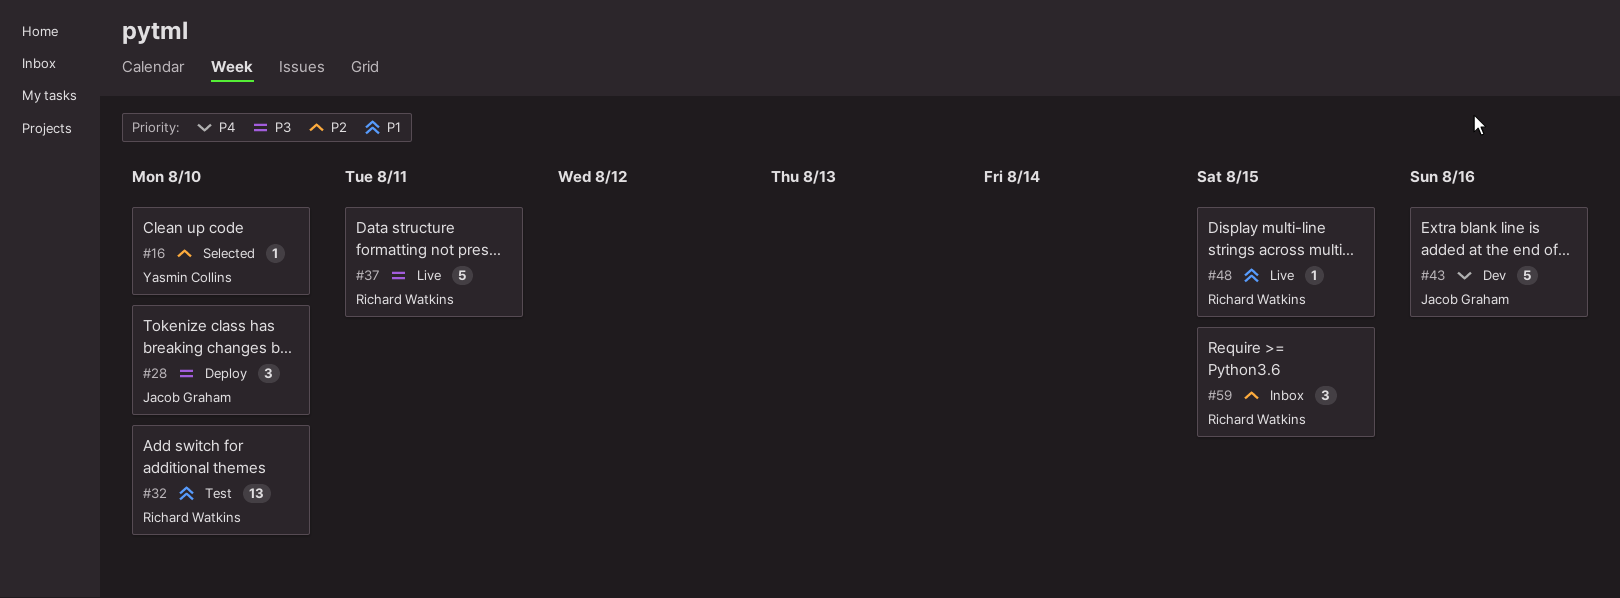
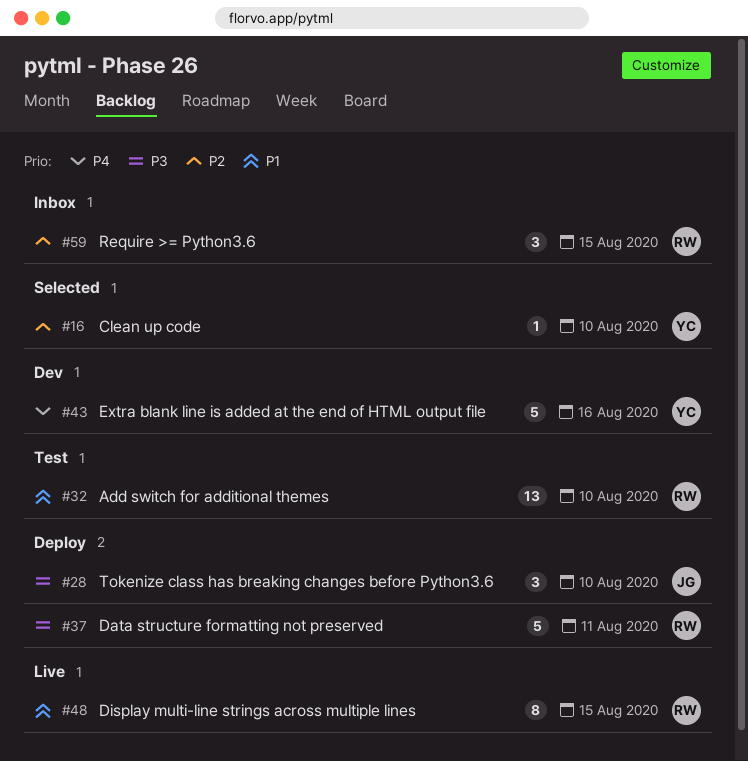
#37, status: Live -> Deploy
#43, owner: Jacob Graham -> Yasmin Collins
#48, estimate: 1 -> 8

